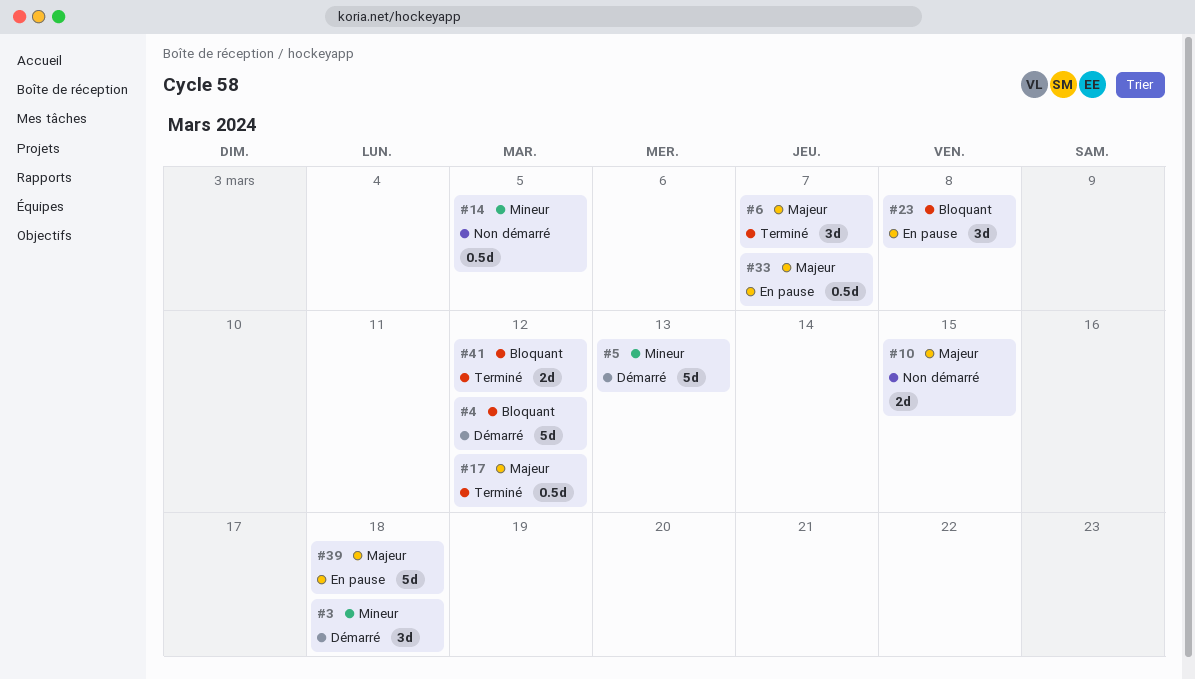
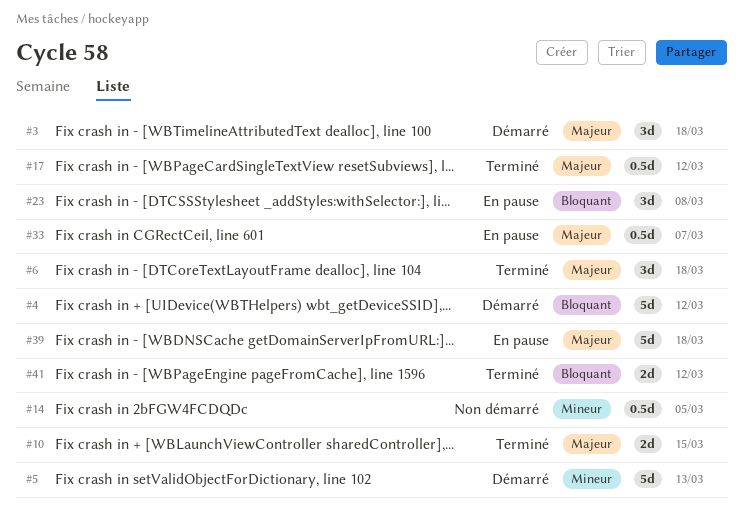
#3, priority: Mineur -> Majeur
#6, due: Mar 7 -> Mar 18
#10, status: Non démarré -> Terminé

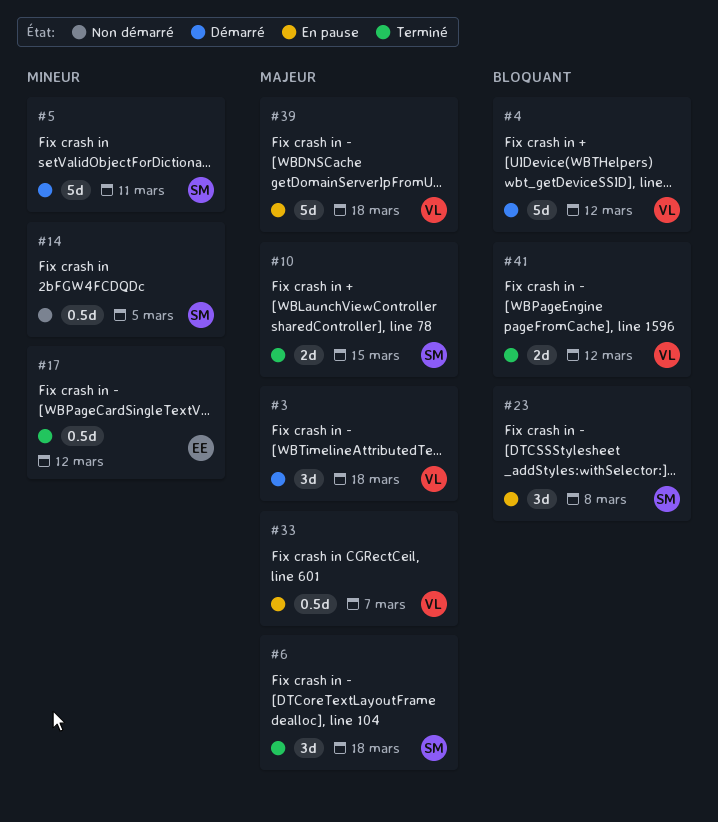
#5, due: Mar 13 -> Mar 11
#17, priority: Majeur -> Mineur

